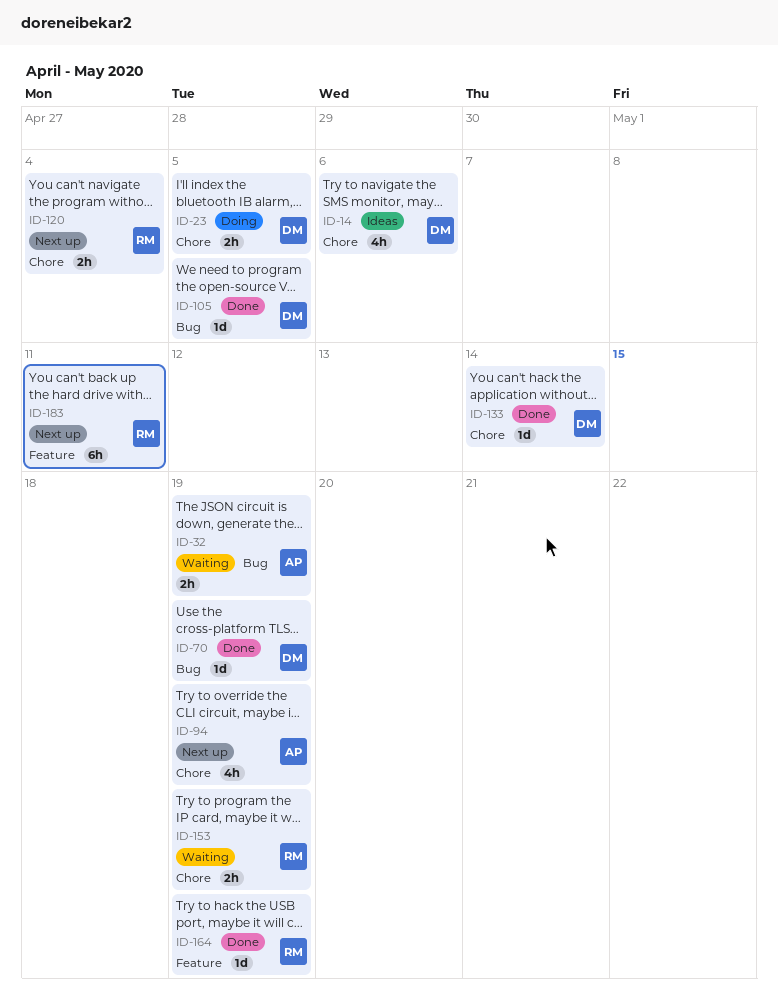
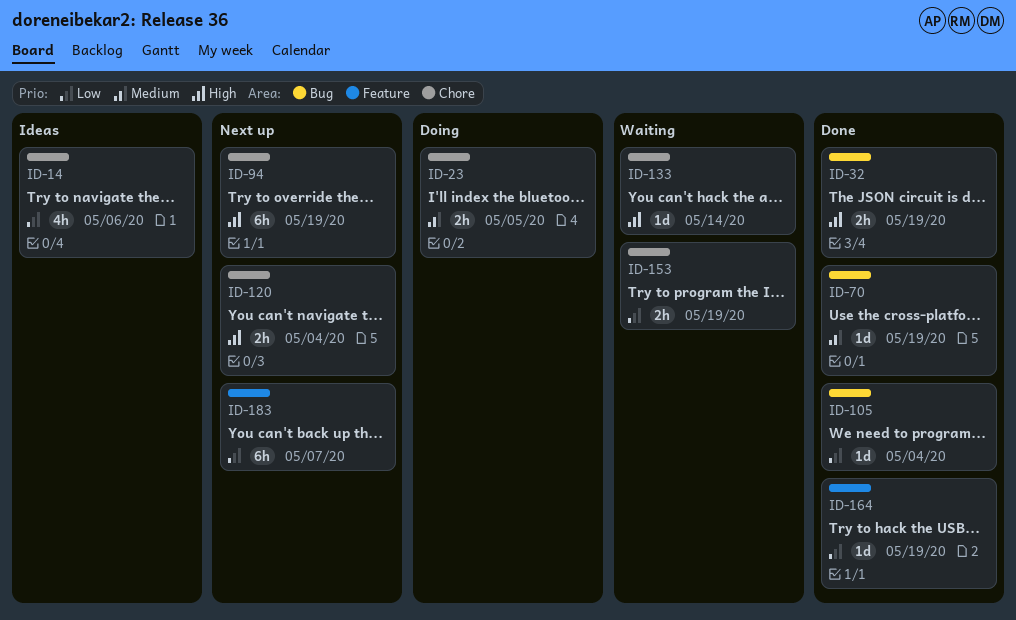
ID-32, status: Waiting -> Done
ID-94, estimate: 4h -> 6h
ID-105, due: May 5 -> May 4
ID-133, status: Done -> Waiting
ID-183, due: May 11 -> May 7

